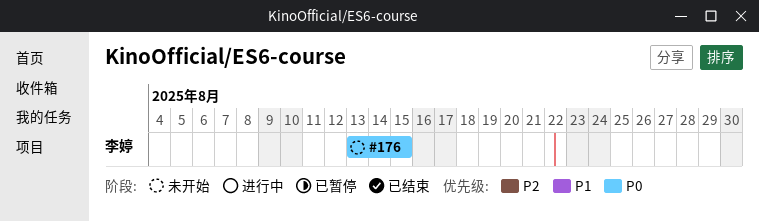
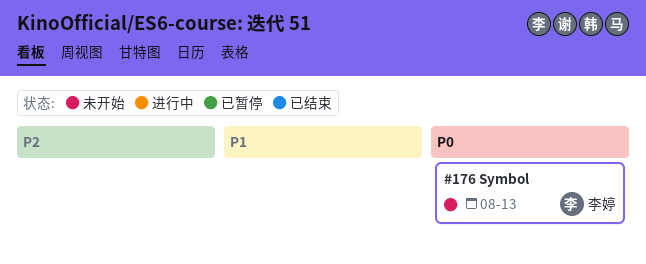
#176, due: Aug 15 -> Aug 13

